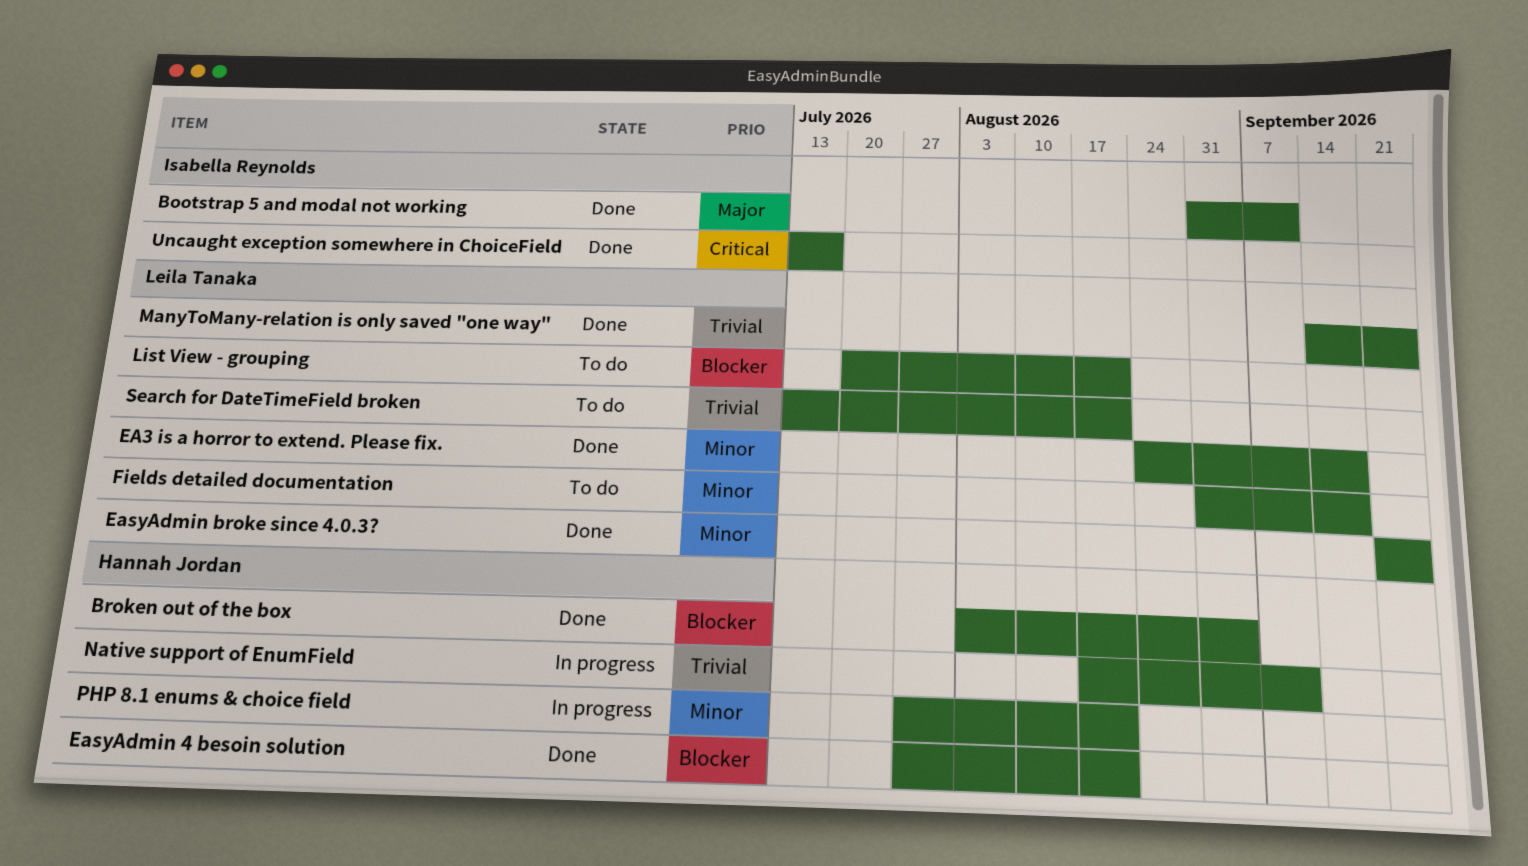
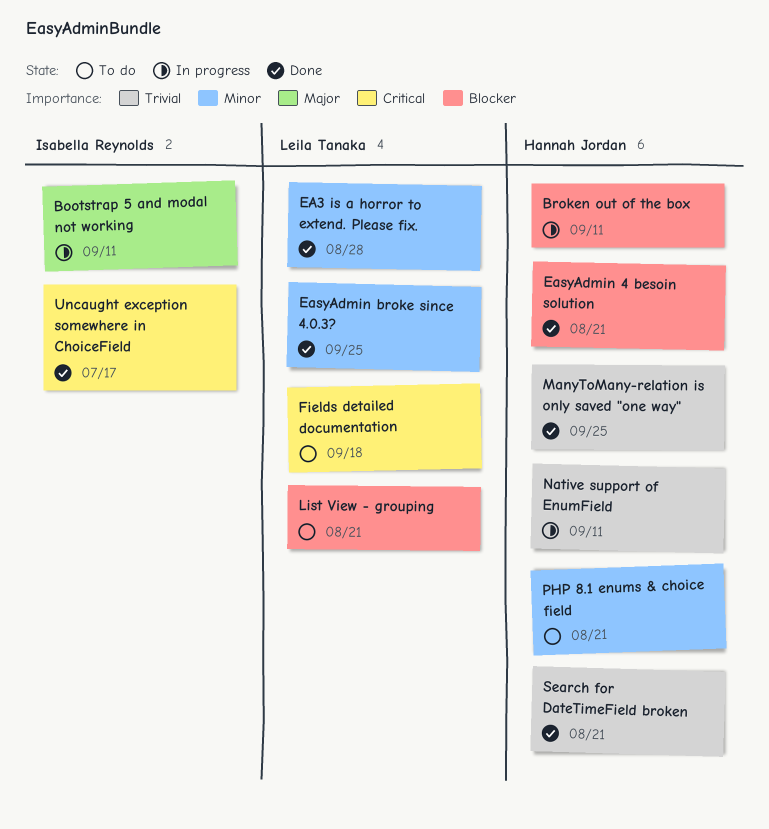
Bootstrap 5 and modal not working, status: Done -> In progress
Broken out of the box, status: Done -> In progress
Broken out of the box, due: Sep 4 -> Sep 11
EA3 is a horror to extend. Please fix., due: Sep 18 -> Aug 28
Fields detailed documentation, priority: Minor -> Critical
ManyToMany-relation is only saved "one way", owner: Leila Tanaka -> Hannah Jordan
PHP 8.1 enums & choice field, status: In progress -> To do
Search for DateTimeField broken, status: To do -> Done
Search for DateTimeField broken, owner: Leila Tanaka -> Hannah Jordan

